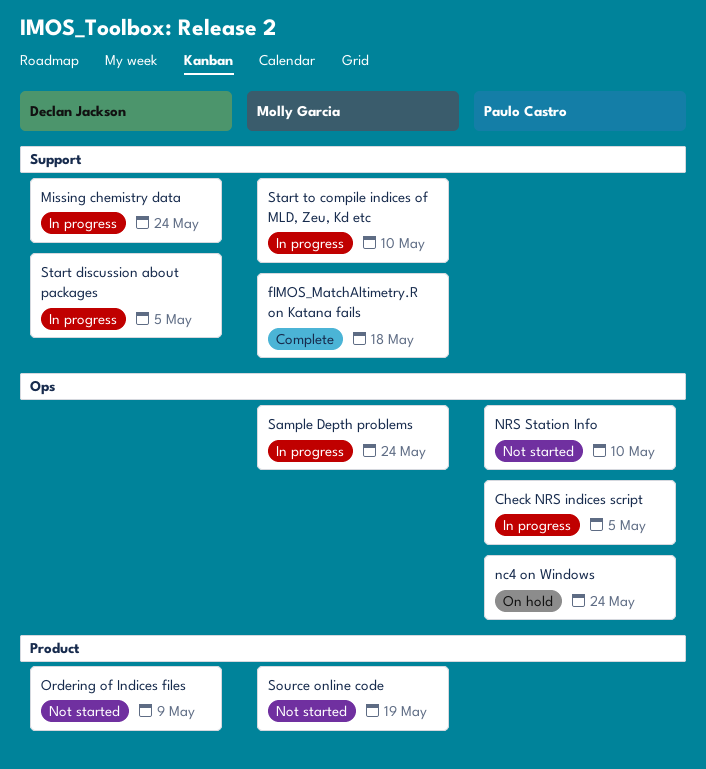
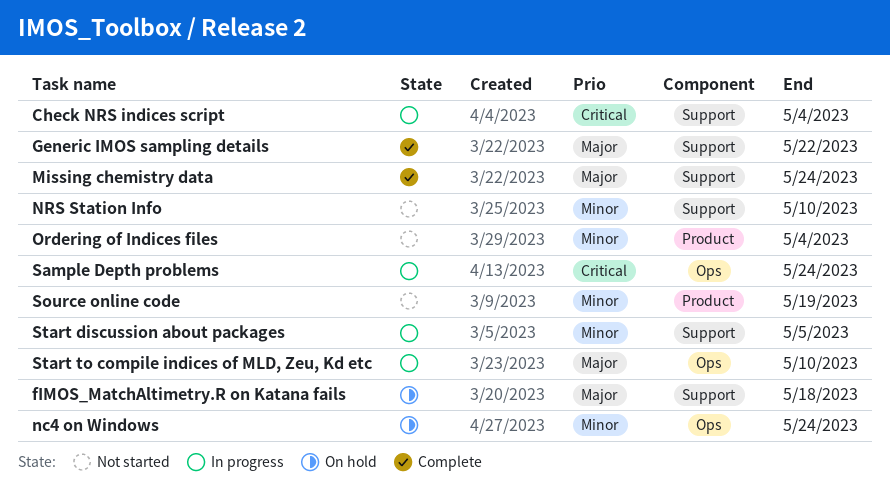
Check NRS indices script, label: Ops -> Support
Check NRS indices script, due: May 5 -> May 4
fIMOS_MatchAltimetry.R on Katana fails, status: Complete -> On hold
Generic IMOS sampling details: none -> present
Missing chemistry data, status: In progress -> Complete
NRS Station Info, label: Ops -> Support
Ordering of Indices files, due: May 9 -> May 4
Start to compile indices of MLD, Zeu, Kd etc, label: Support -> Ops

